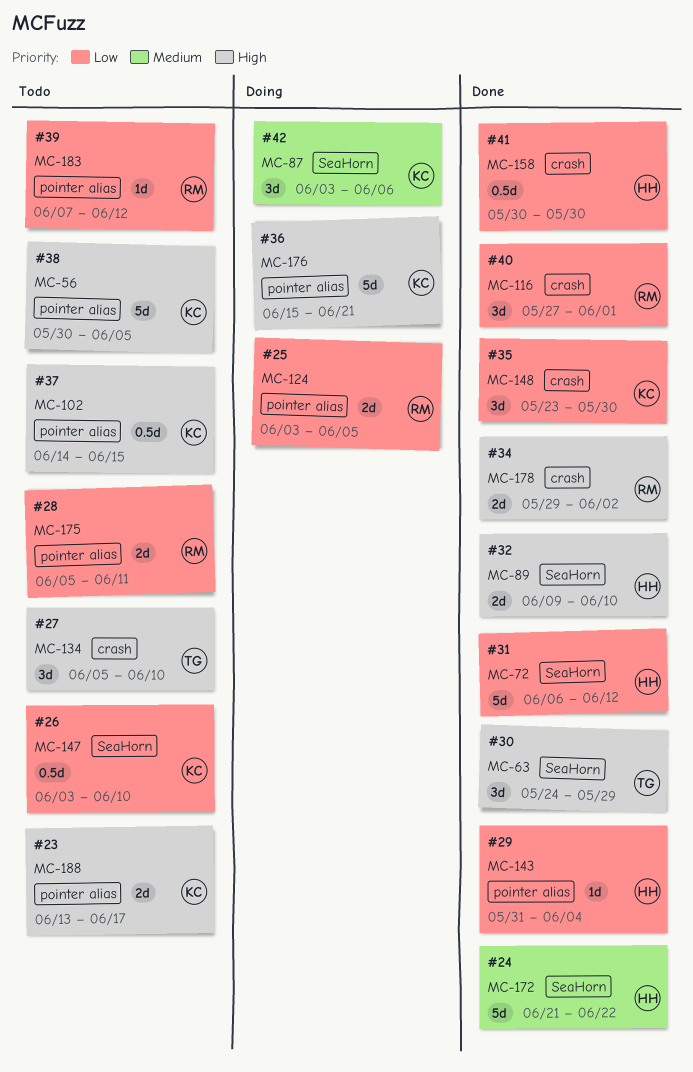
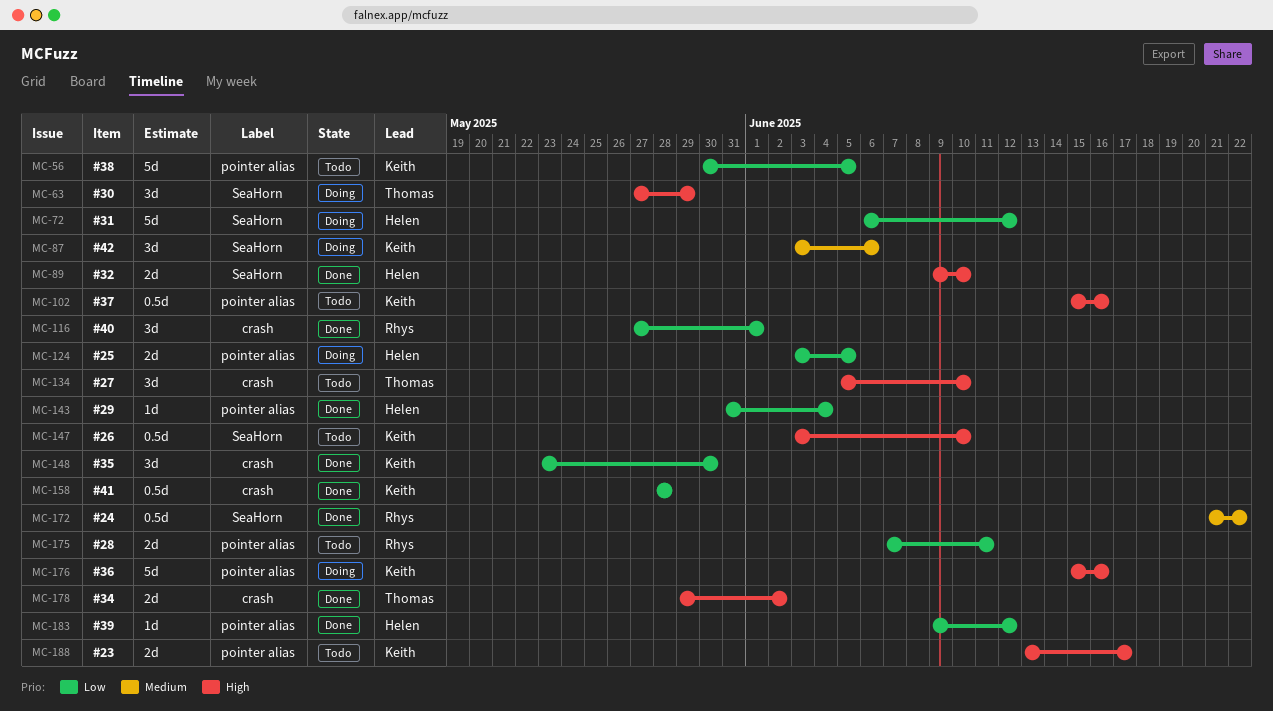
MC-56, priority: High -> Low
MC-63, status: Done -> Doing
MC-63, start: May 24 -> May 27
MC-72, status: Done -> Doing
MC-102, start: Jun 14 -> Jun 15
MC-102, due: Jun 15 -> Jun 16
MC-124, owner: Rhys -> Helen
MC-147, priority: Low -> High
MC-158, owner: Helen -> Keith
MC-158, start: May 30 -> May 28
MC-158, due: May 30 -> May 28
MC-172, owner: Helen -> Rhys
MC-172, estimate: 5d -> 0.5d
MC-175, start: Jun 5 -> Jun 7
MC-176, due: Jun 21 -> Jun 16
MC-178, owner: Rhys -> Thomas
MC-183, status: Todo -> Done
MC-183, owner: Rhys -> Helen
MC-183, start: Jun 7 -> Jun 9

